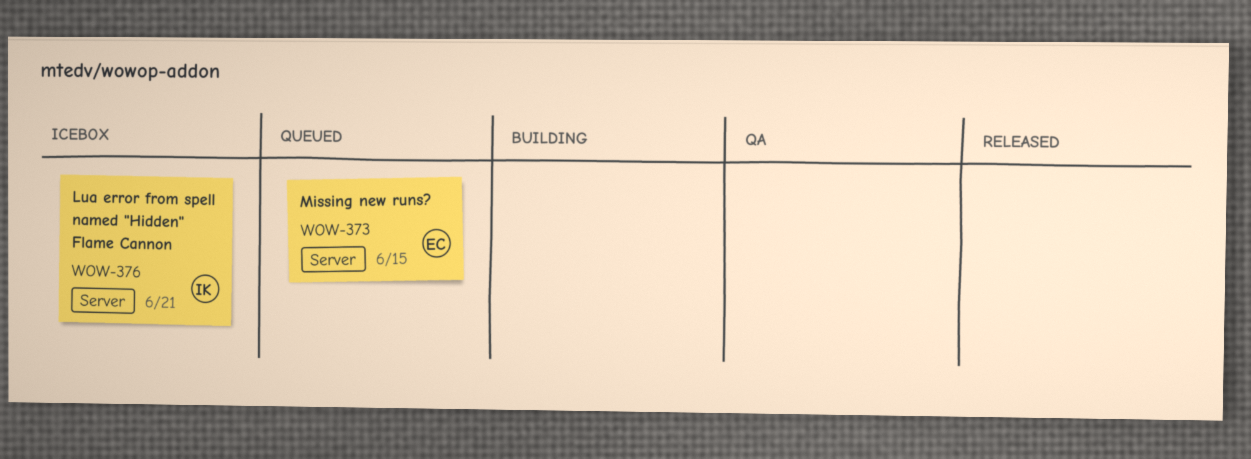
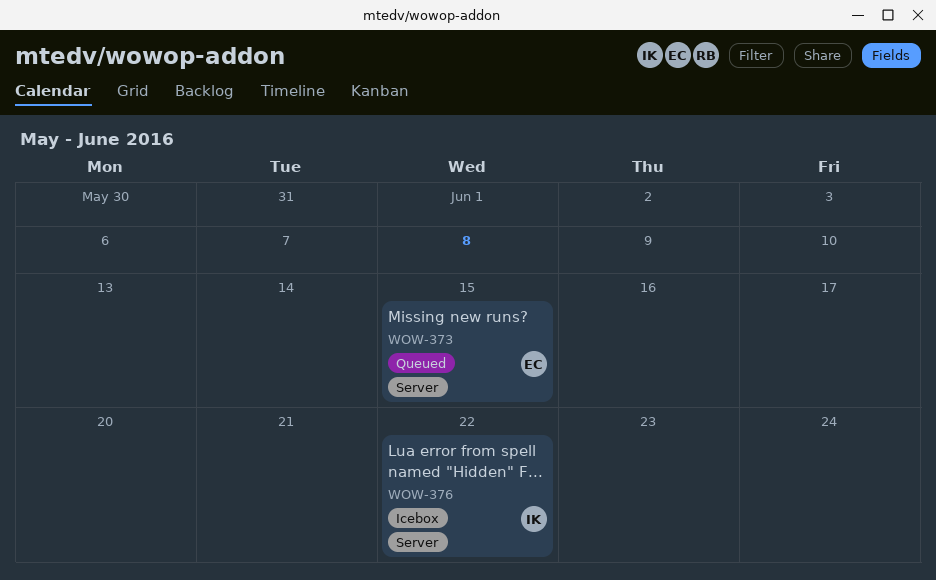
WOW-376, due: Jun 21 -> Jun 22

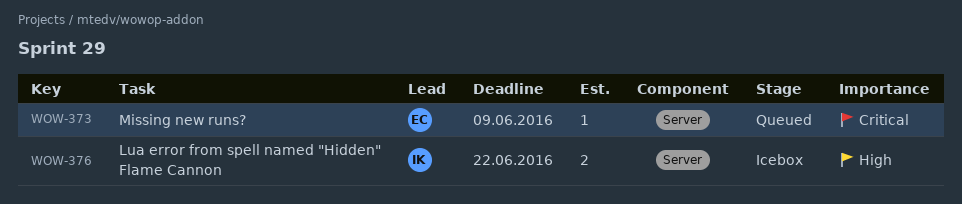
WOW-373, due: Jun 15 -> Jun 9

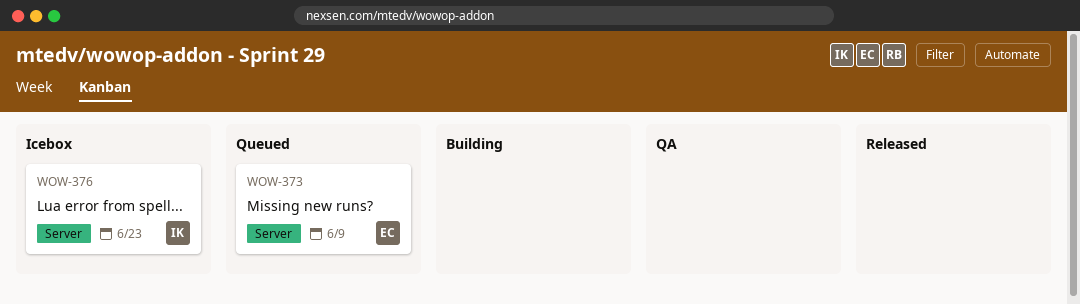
WOW-376, due: Jun 22 -> Jun 23

